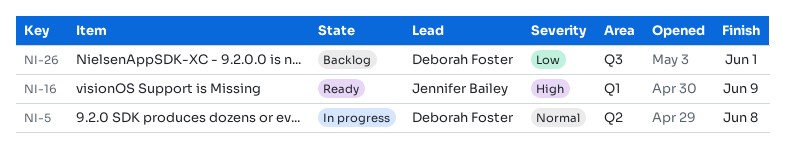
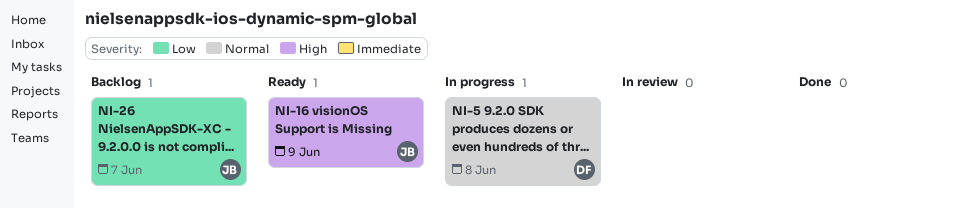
NI-26, owner: Deborah Foster -> Jennifer Bailey
NI-26, due: Jun 1 -> Jun 7

